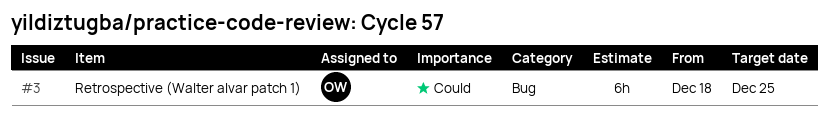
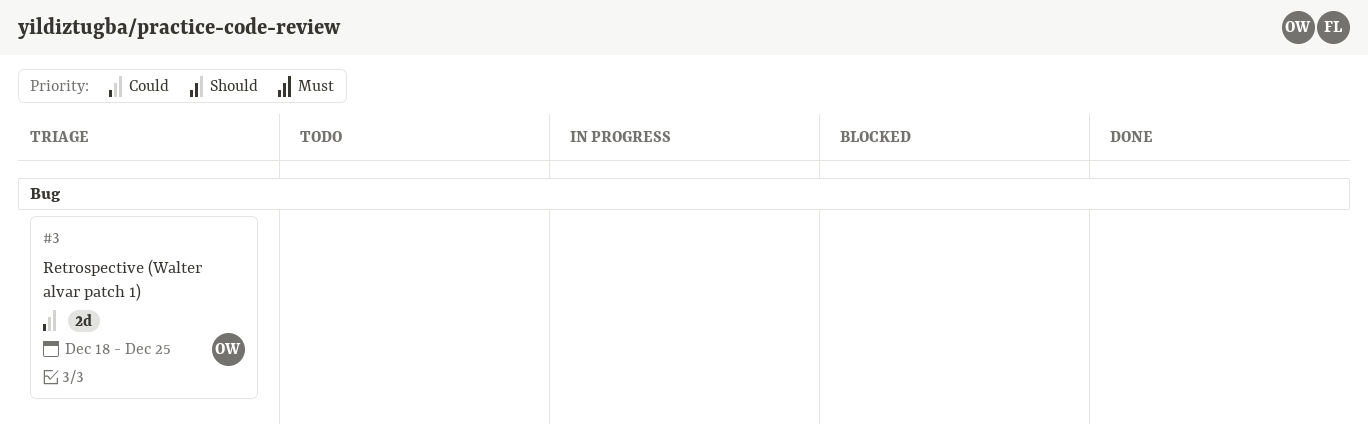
#3, estimate: 6h -> 2d

